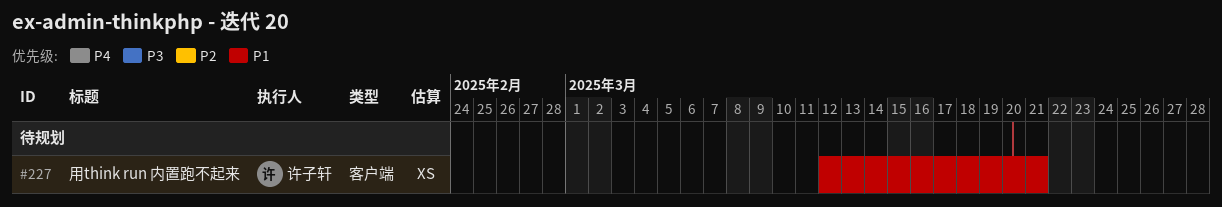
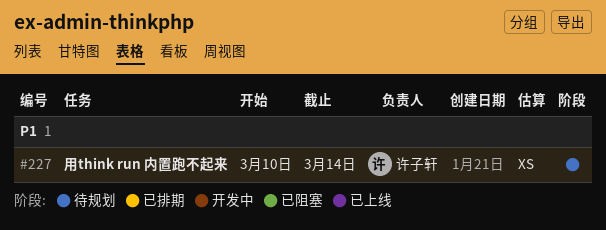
#227, start: Mar 12 -> Mar 10
#227, due: Mar 21 -> Mar 14

